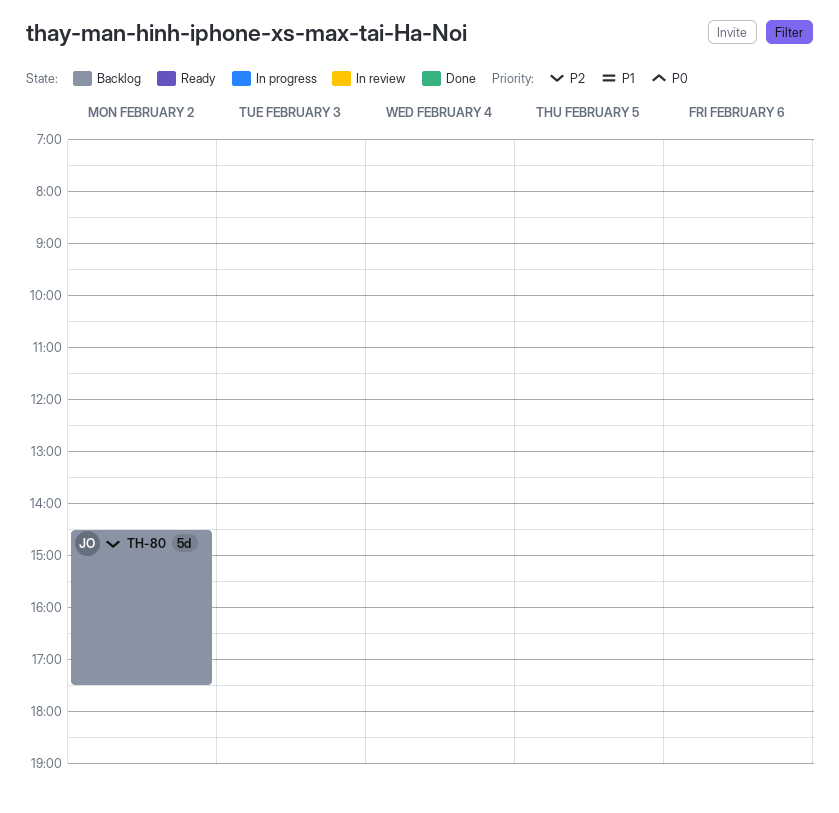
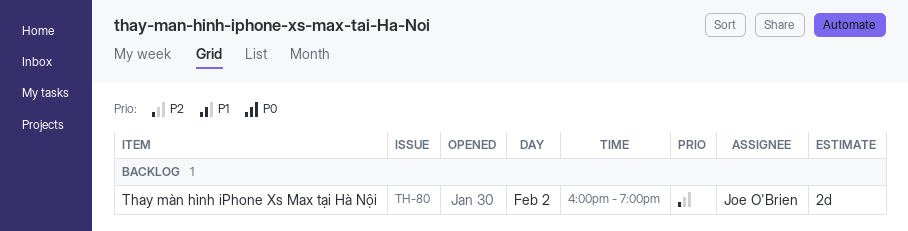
TH-80, estimate: 5d -> 2d
TH-80, begins: 14:30 -> 16:00
TH-80, ends: 17:30 -> 19:00

